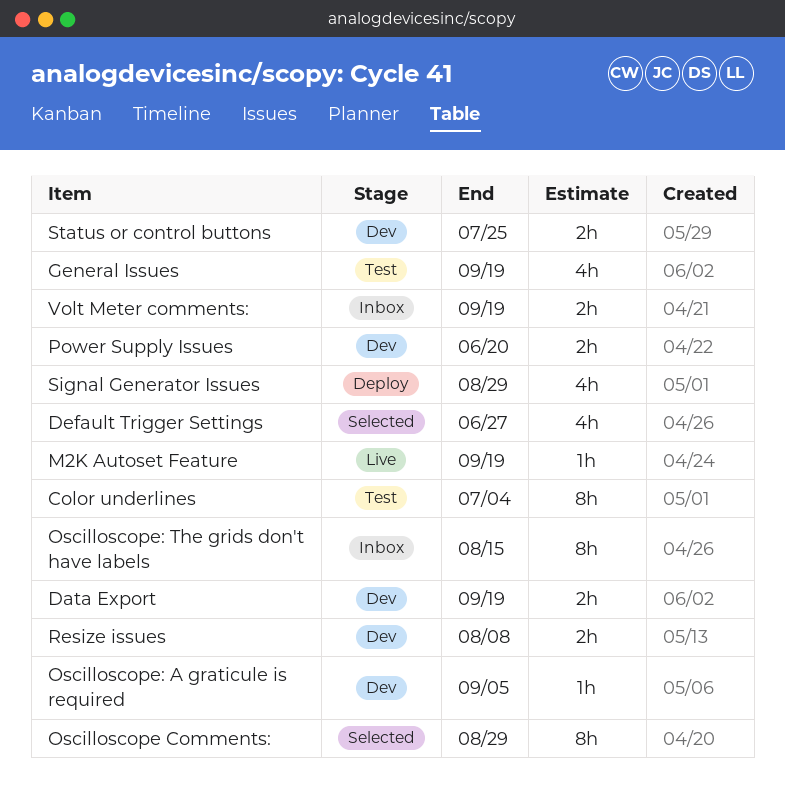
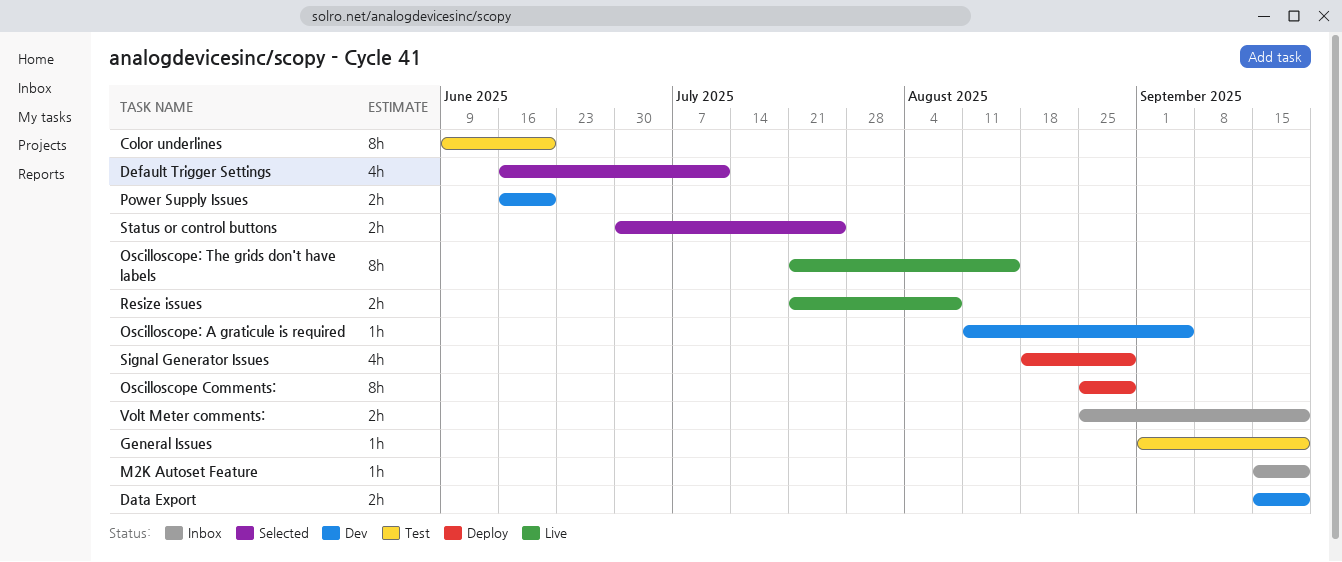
Color underlines, due: Jul 4 -> Jun 20
Default Trigger Settings, due: Jun 27 -> Jul 11
General Issues, estimate: 4h -> 1h
M2K Autoset Feature, status: Live -> Inbox
Oscilloscope Comments:, status: Selected -> Deploy
Oscilloscope: The grids don't have labels, status: Inbox -> Live
Resize issues, status: Dev -> Live
Status or control buttons, status: Dev -> Selected

